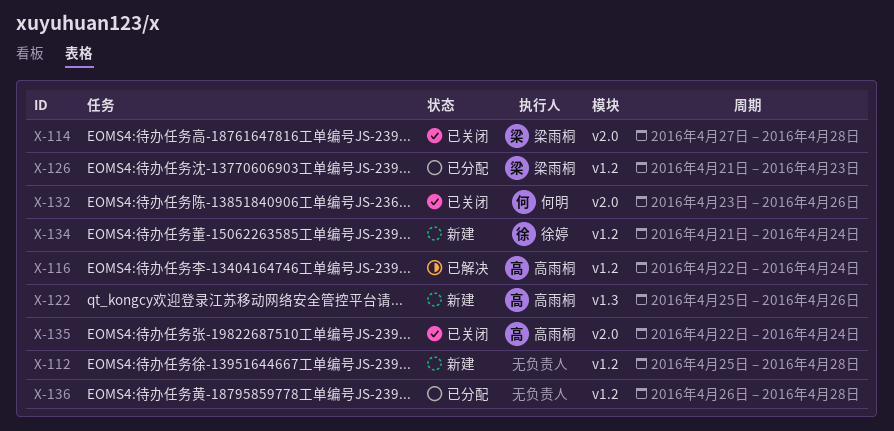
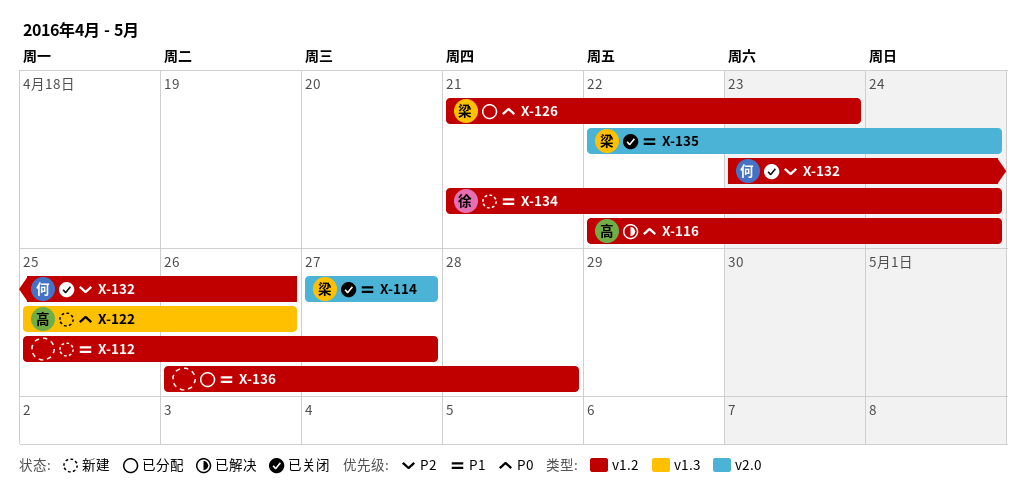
X-112, due: Apr 28 -> Apr 27
X-114, due: Apr 28 -> Apr 27
X-132, label: v2.0 -> v1.2
X-135, owner: 高雨桐 -> 梁雨桐

